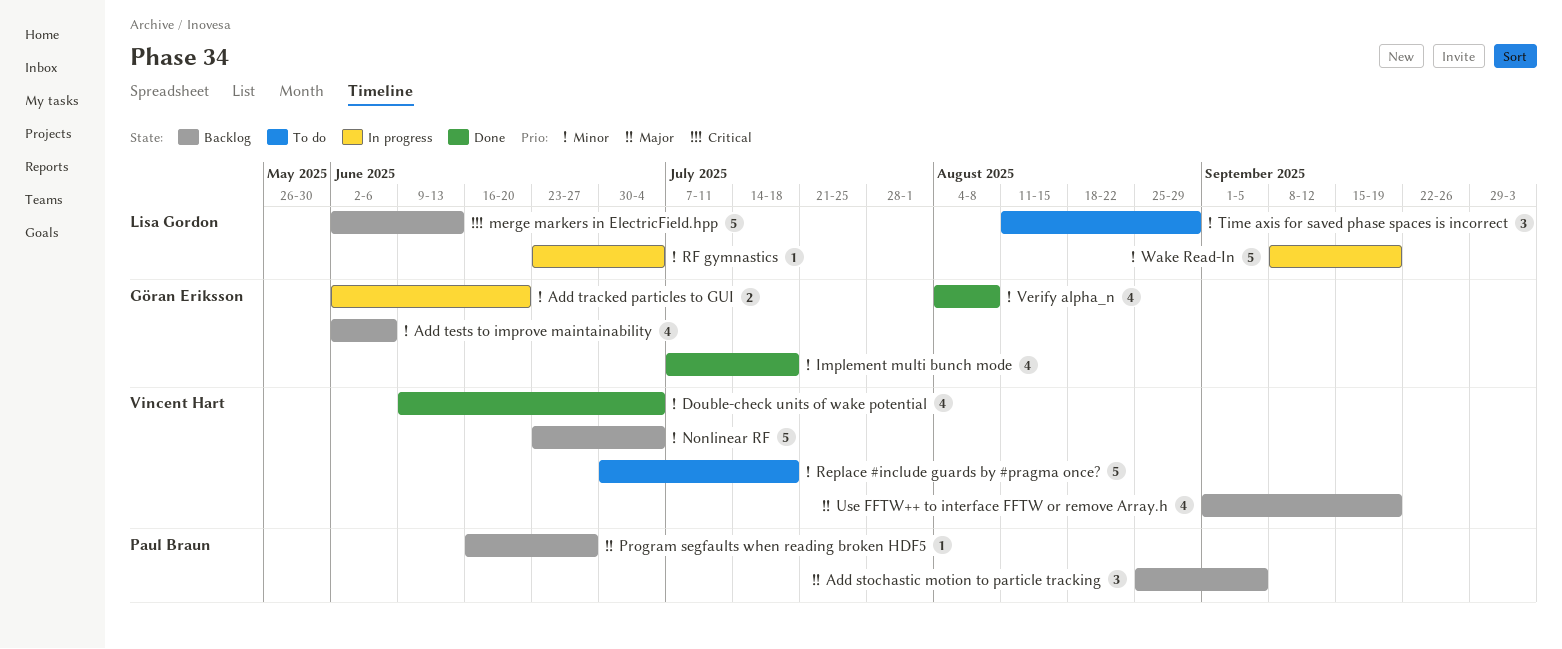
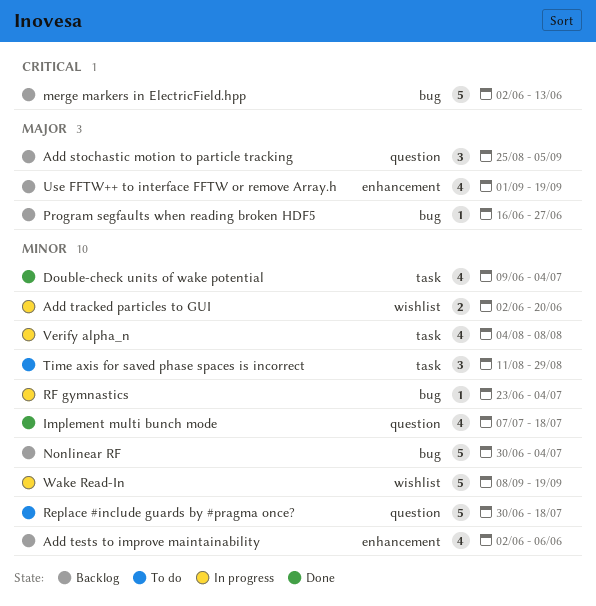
Nonlinear RF, start: Jun 23 -> Jun 30
Verify alpha_n, status: Done -> In progress

